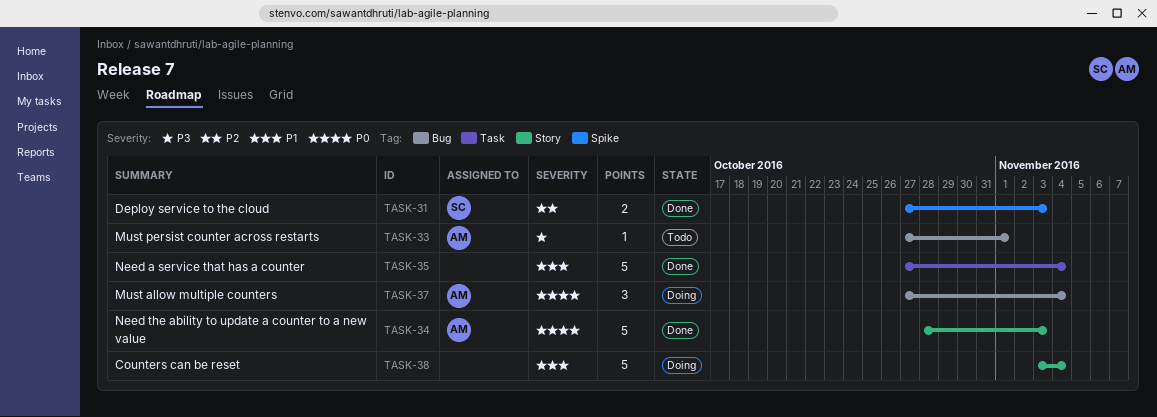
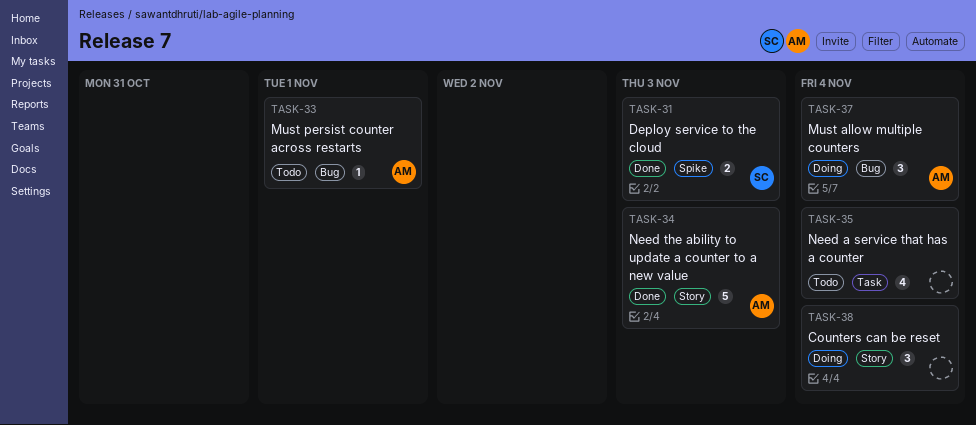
TASK-35, status: Done -> Todo
TASK-35, estimate: 5 -> 4
TASK-38, estimate: 5 -> 3

